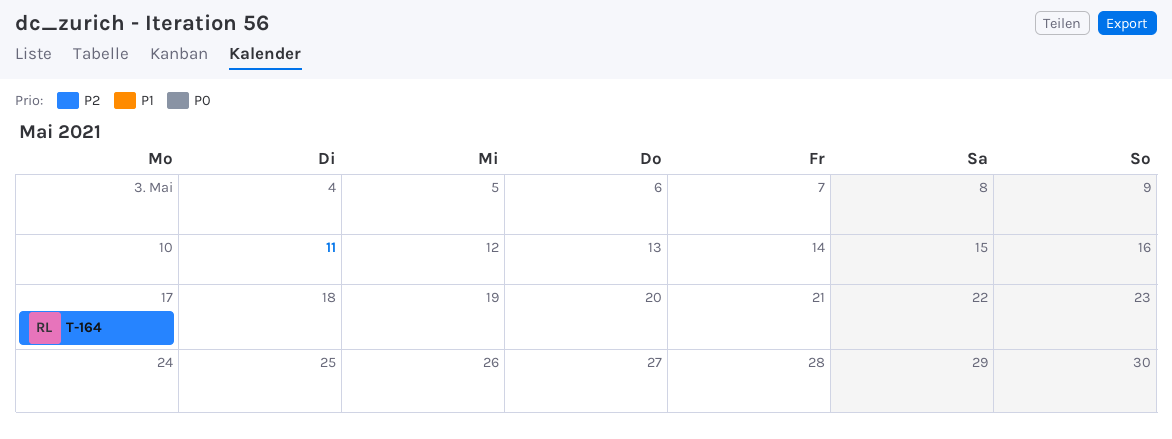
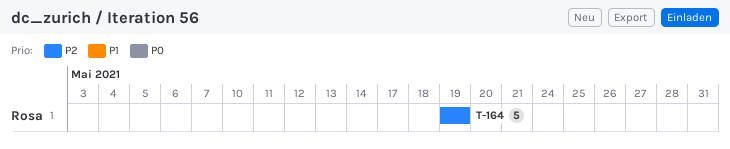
T-164, start: May 17 -> May 19
T-164, due: May 17 -> May 19

